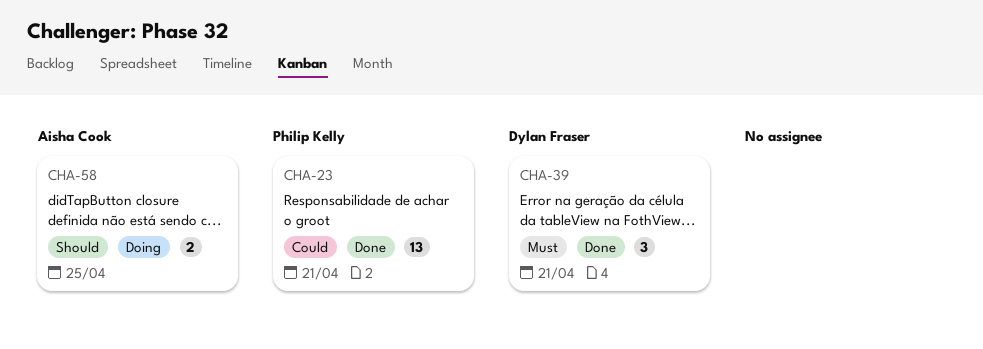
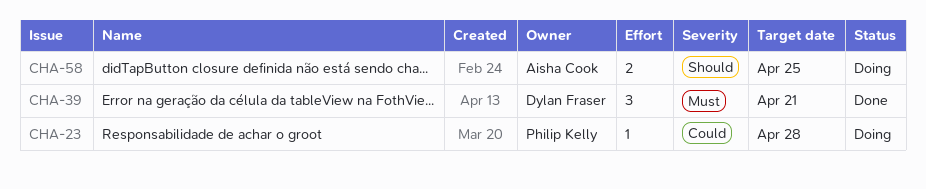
CHA-23, status: Done -> Doing
CHA-23, estimate: 13 -> 1
CHA-23, due: Apr 21 -> Apr 28

